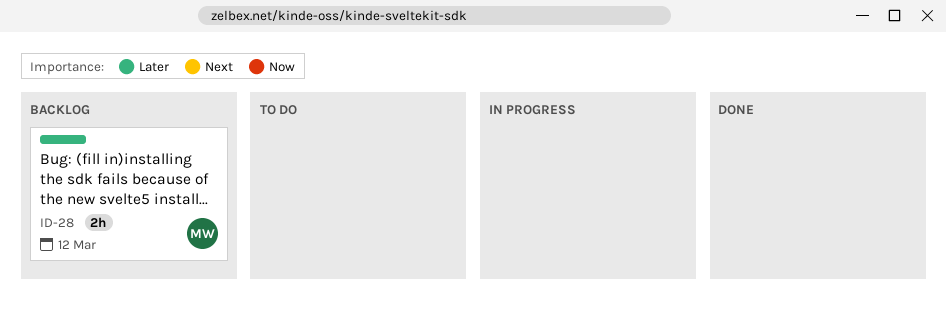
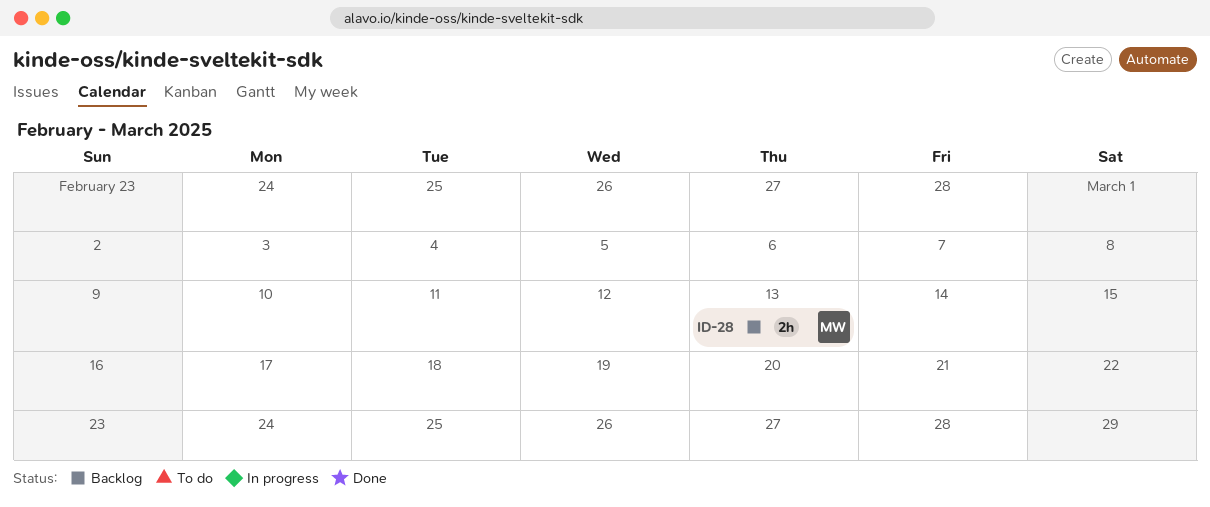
ID-28, due: Mar 12 -> Mar 13

